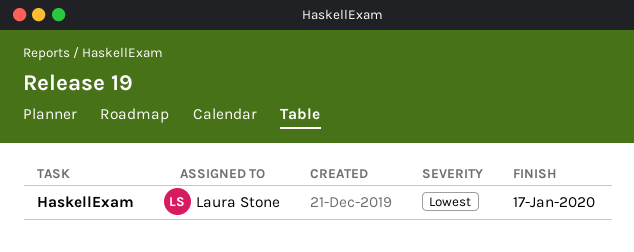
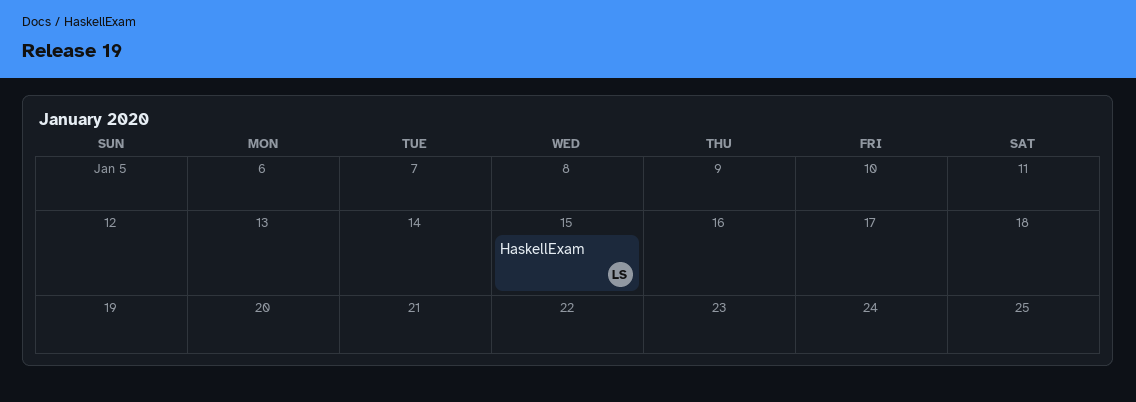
HaskellExam, due: Jan 17 -> Jan 15

